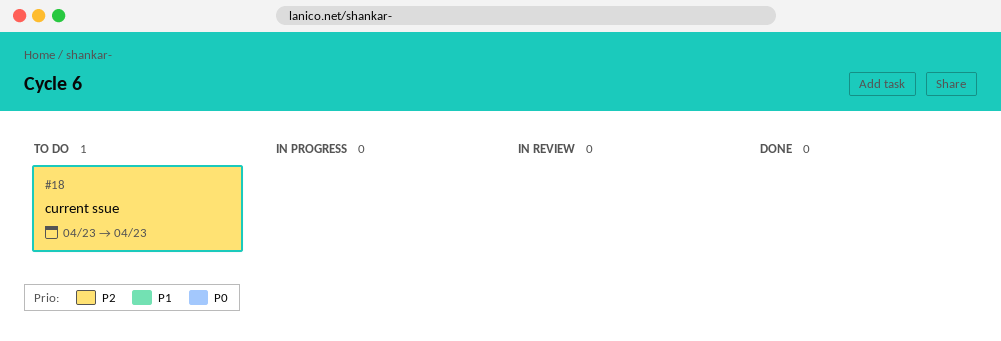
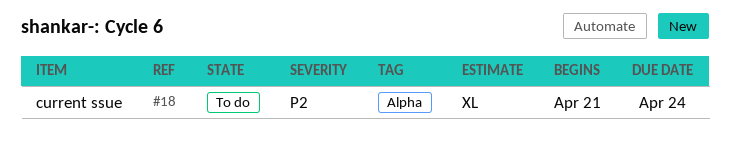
#18, start: Apr 23 -> Apr 21
#18, due: Apr 23 -> Apr 24

